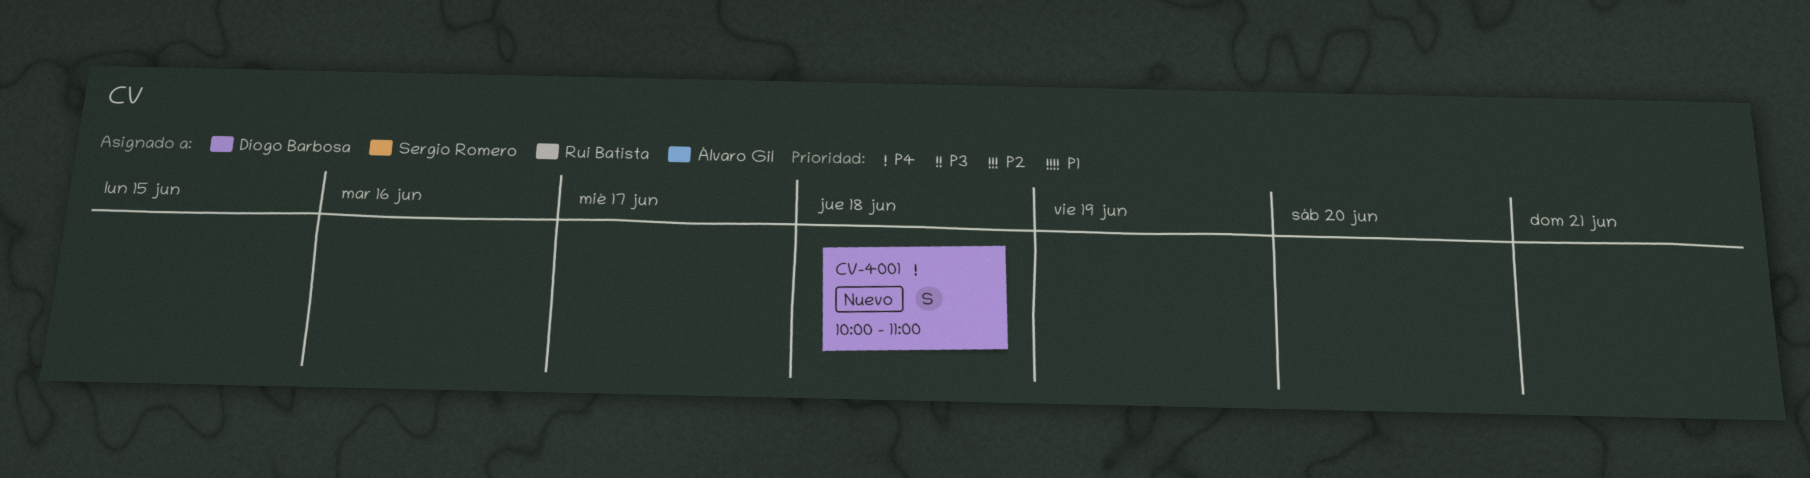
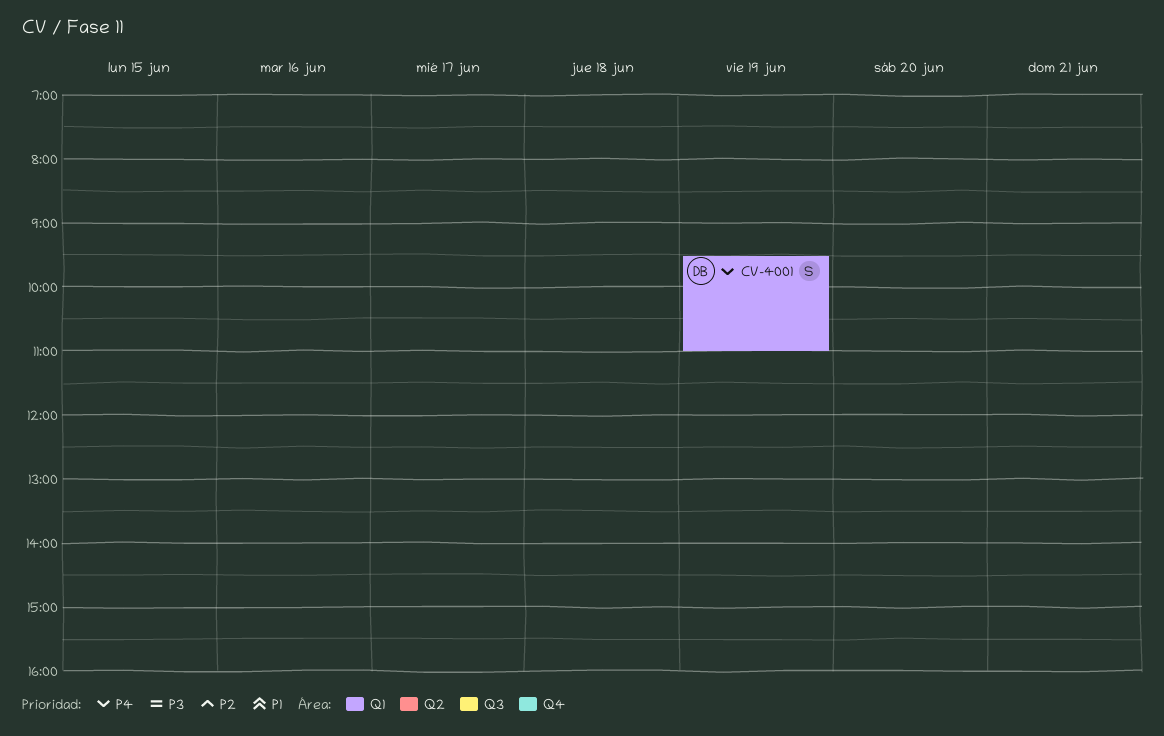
CV-4001, day: Jun 18 -> Jun 19
CV-4001, begins: 10:00 -> 09:30

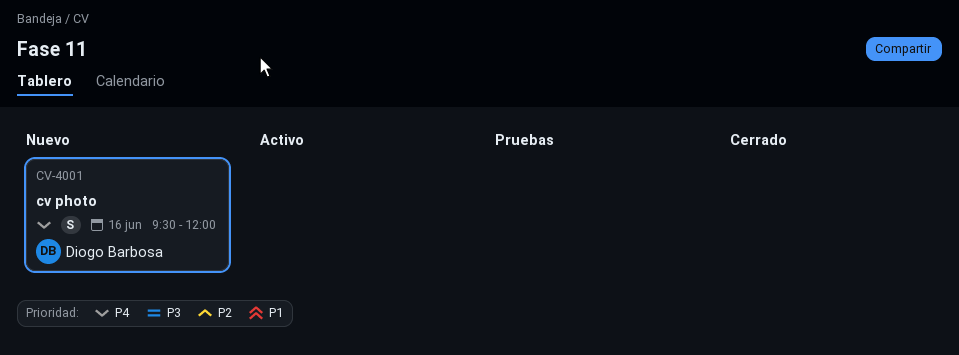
CV-4001, day: Jun 19 -> Jun 16
CV-4001, ends: 11:00 -> 12:00

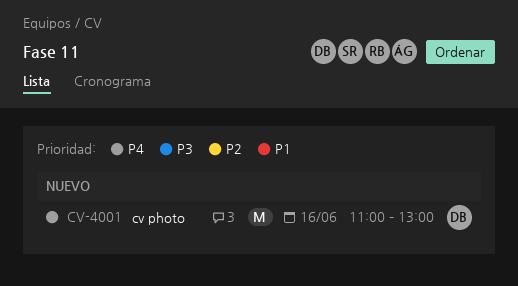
CV-4001, estimate: S -> M
CV-4001, begins: 09:30 -> 11:00
CV-4001, ends: 12:00 -> 13:00

